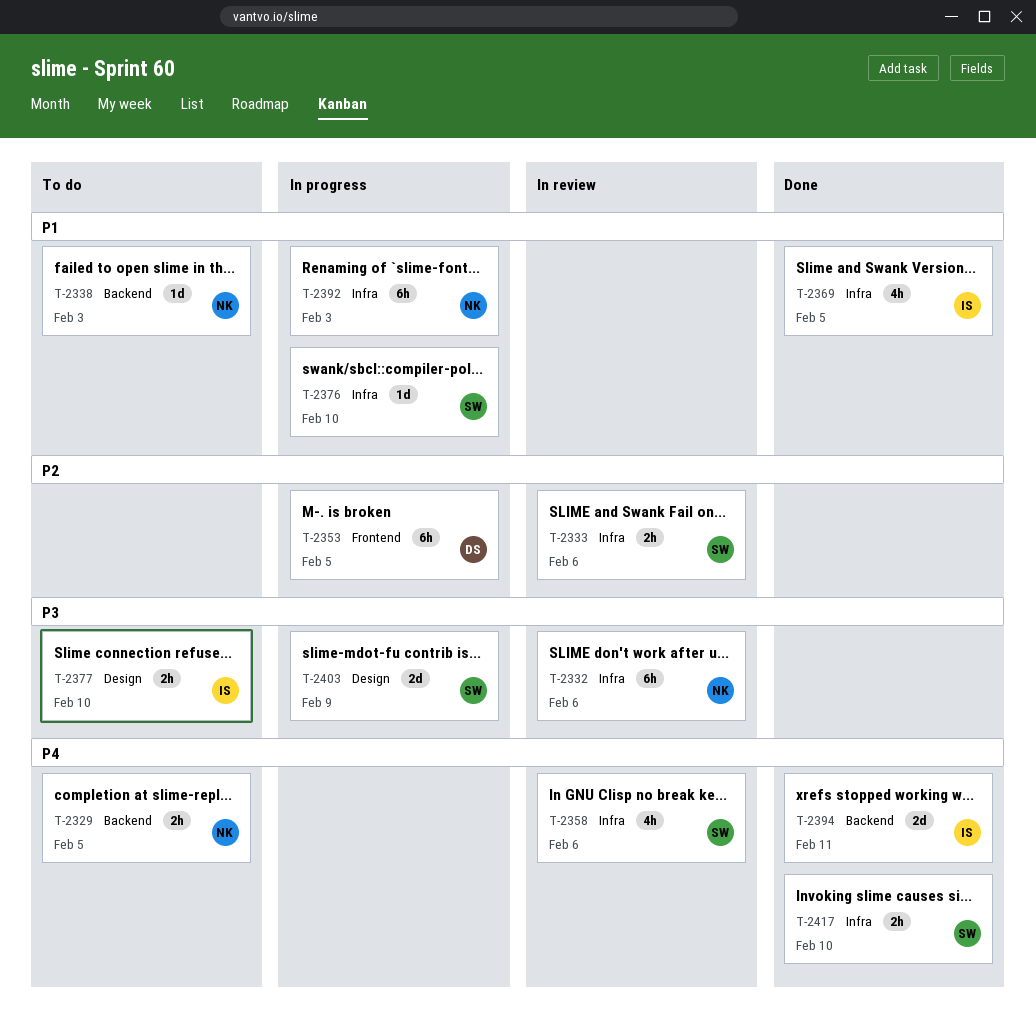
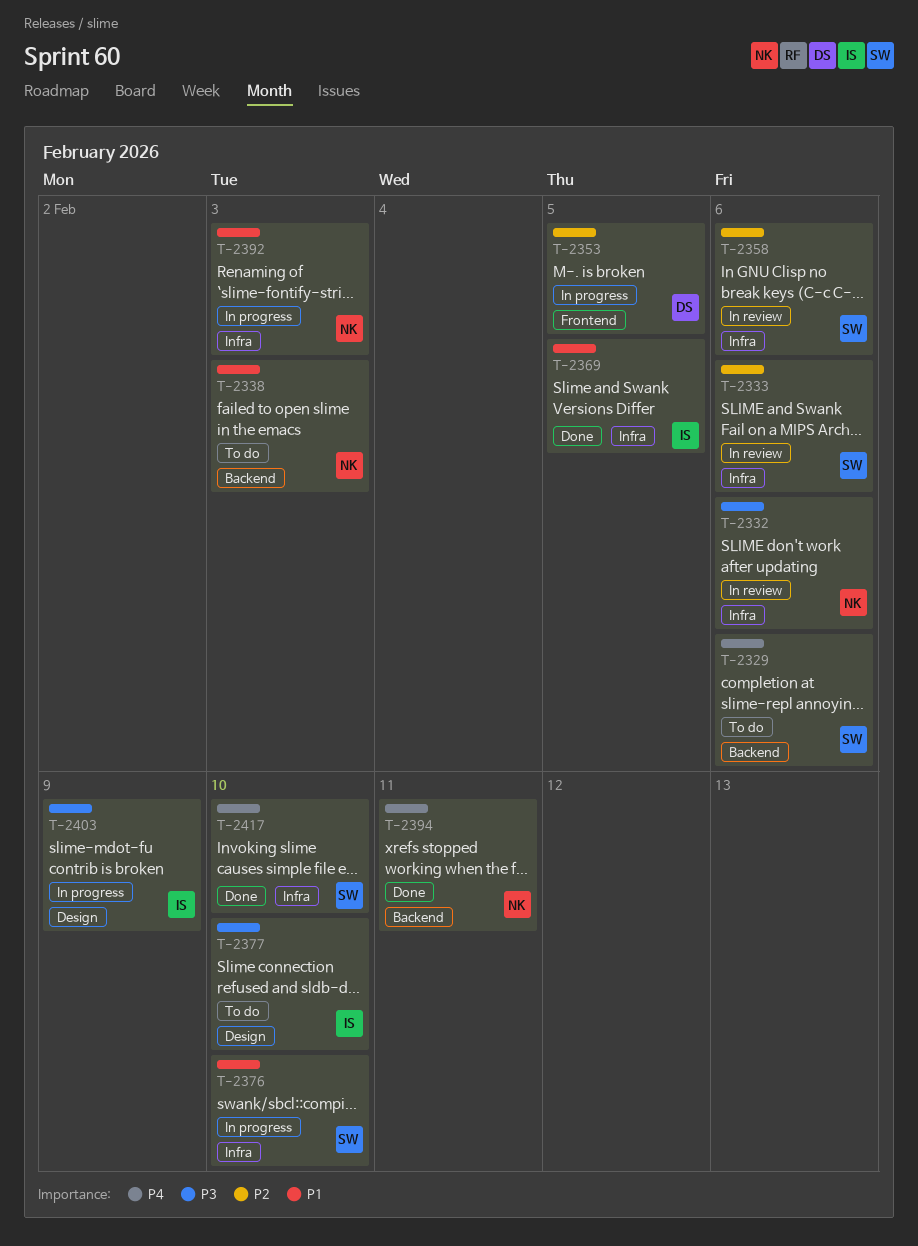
T-2329, owner: NK -> SW
T-2329, due: Feb 5 -> Feb 6
T-2358, priority: P4 -> P2
T-2394, owner: IS -> NK
T-2403, owner: SW -> IS

